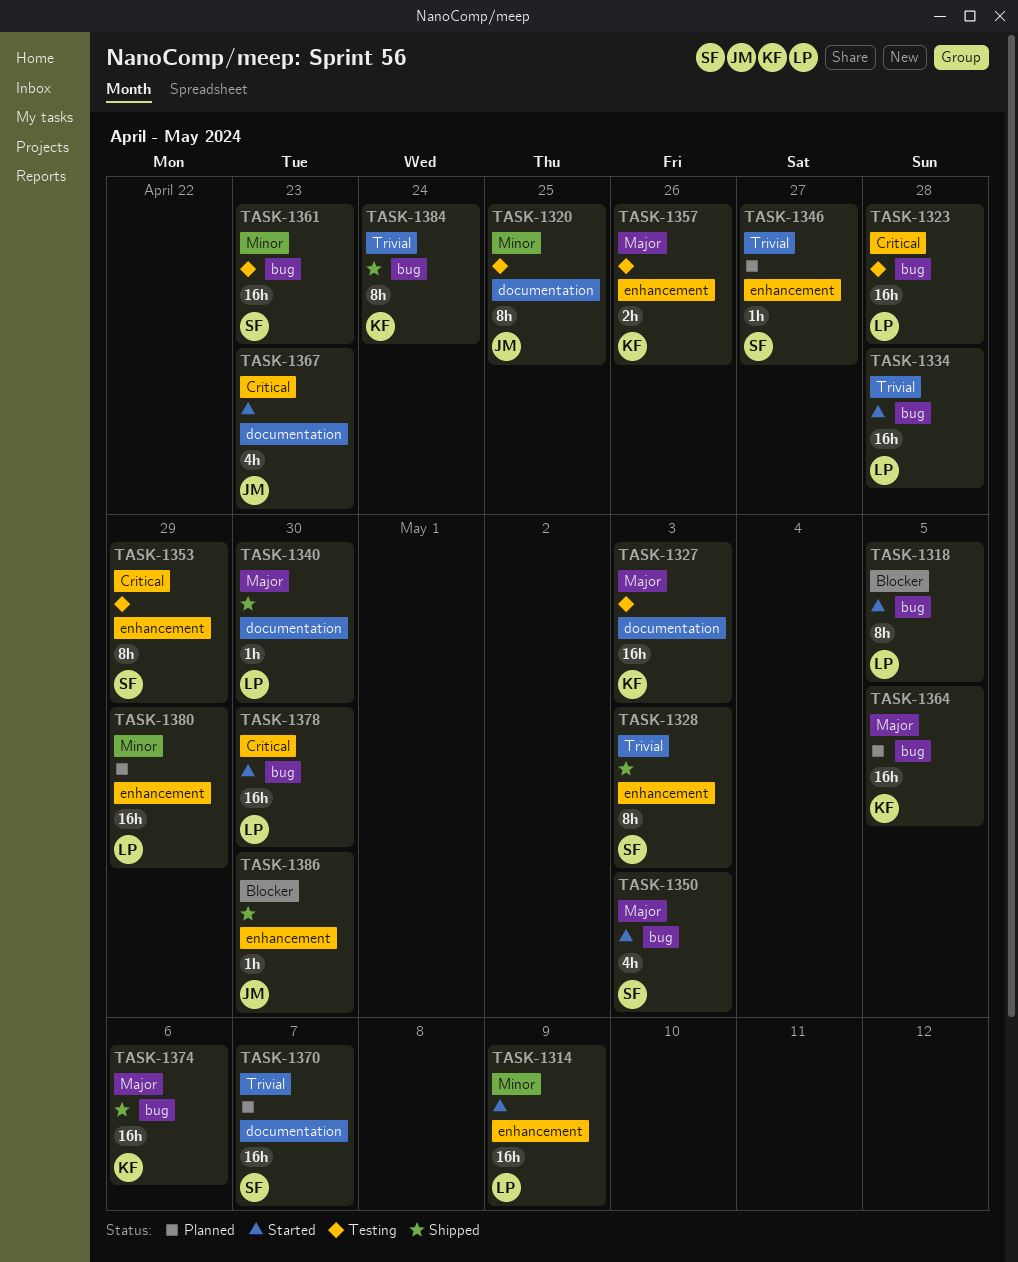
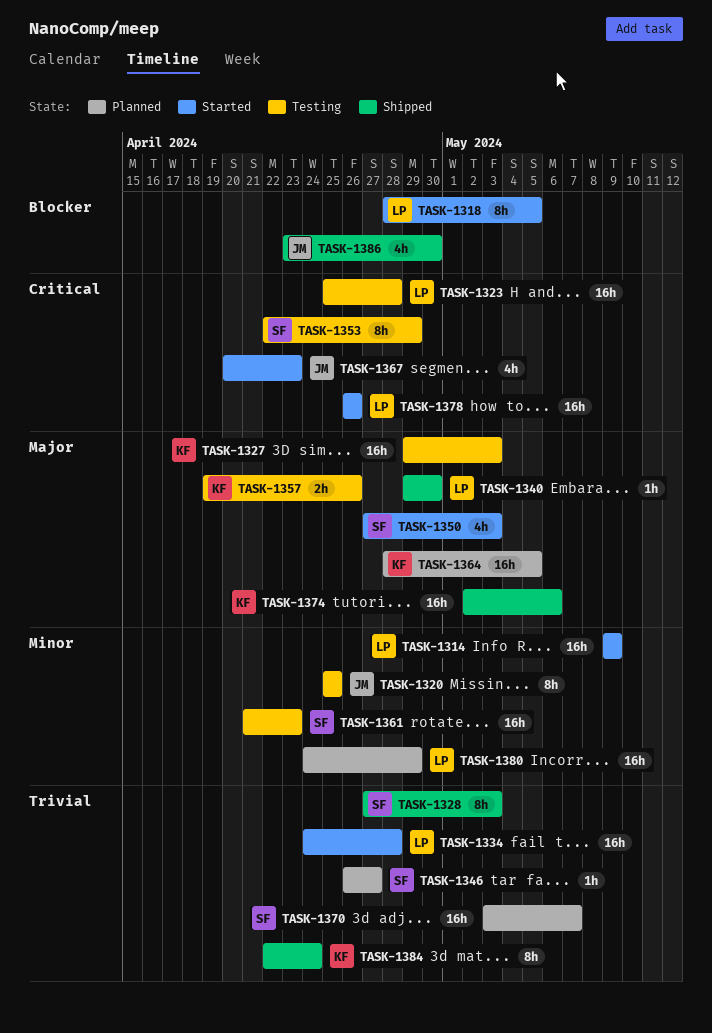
TASK-1378, due: Apr 30 -> Apr 26
TASK-1386, estimate: 1h -> 4h

